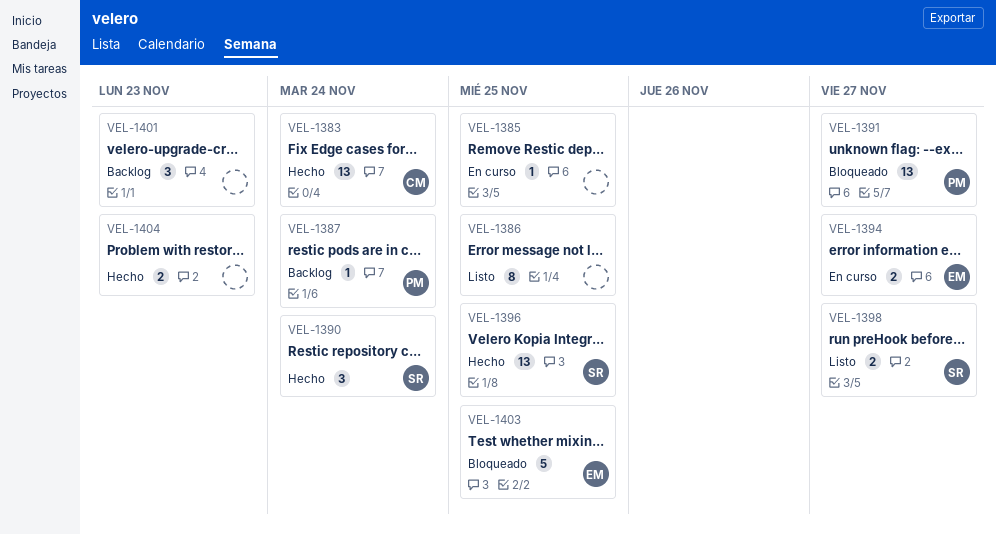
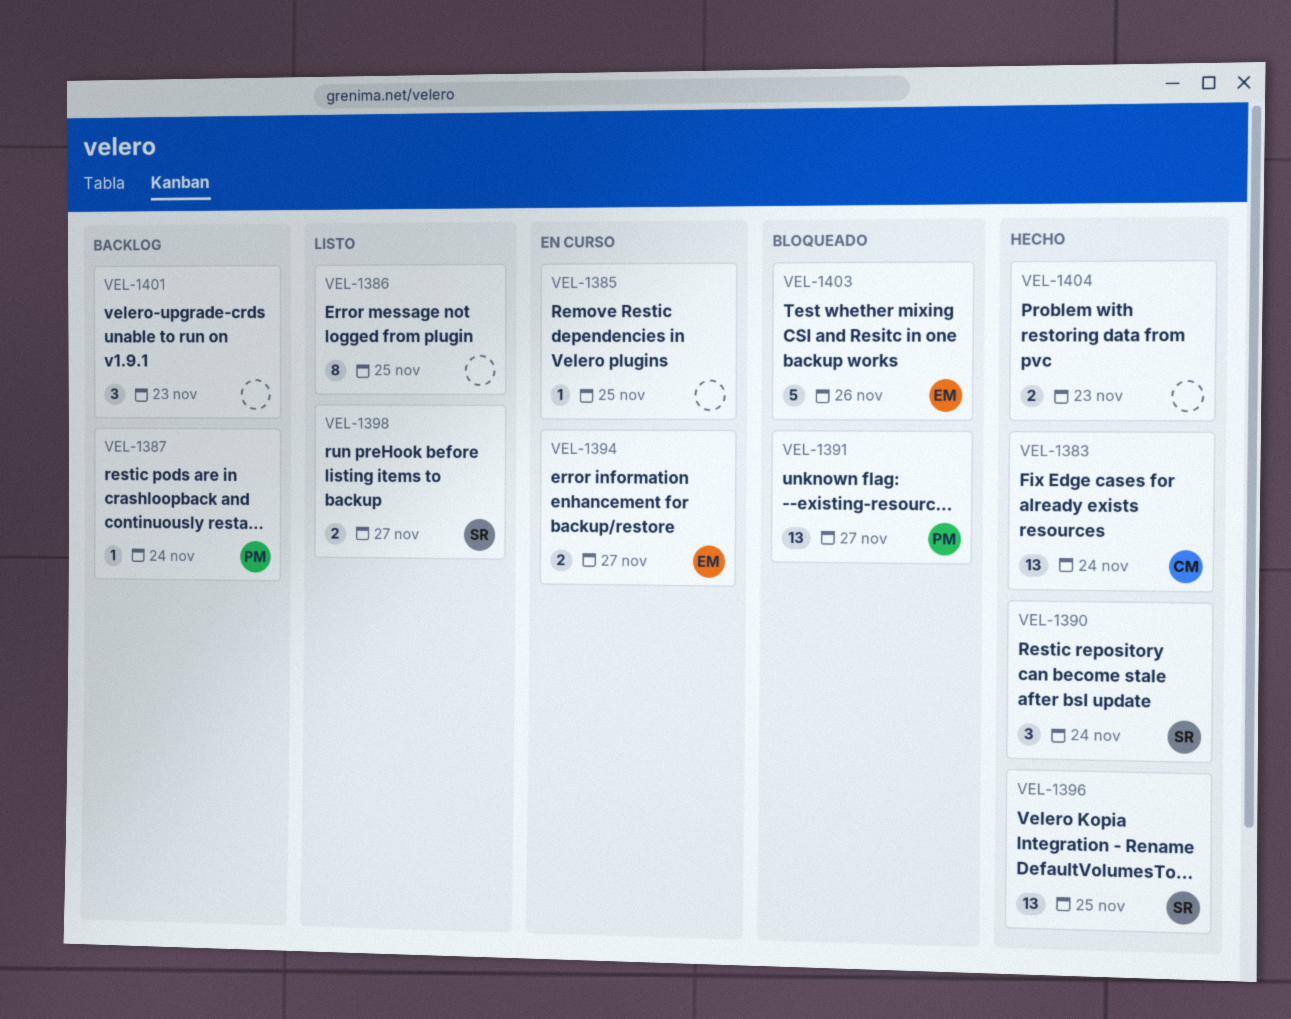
VEL-1403, due: Nov 25 -> Nov 26

